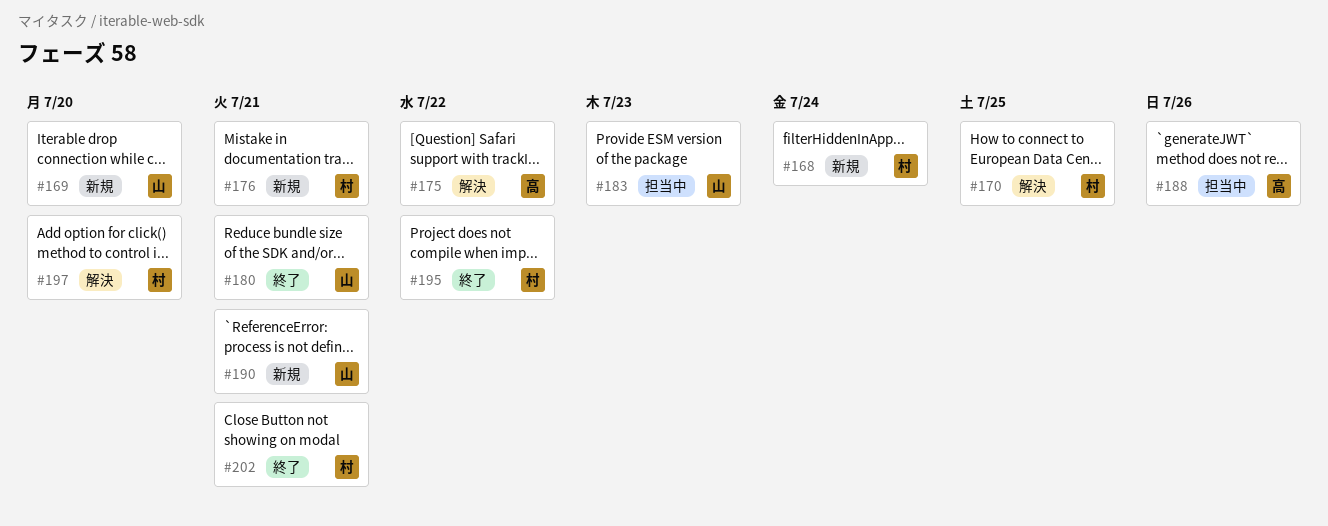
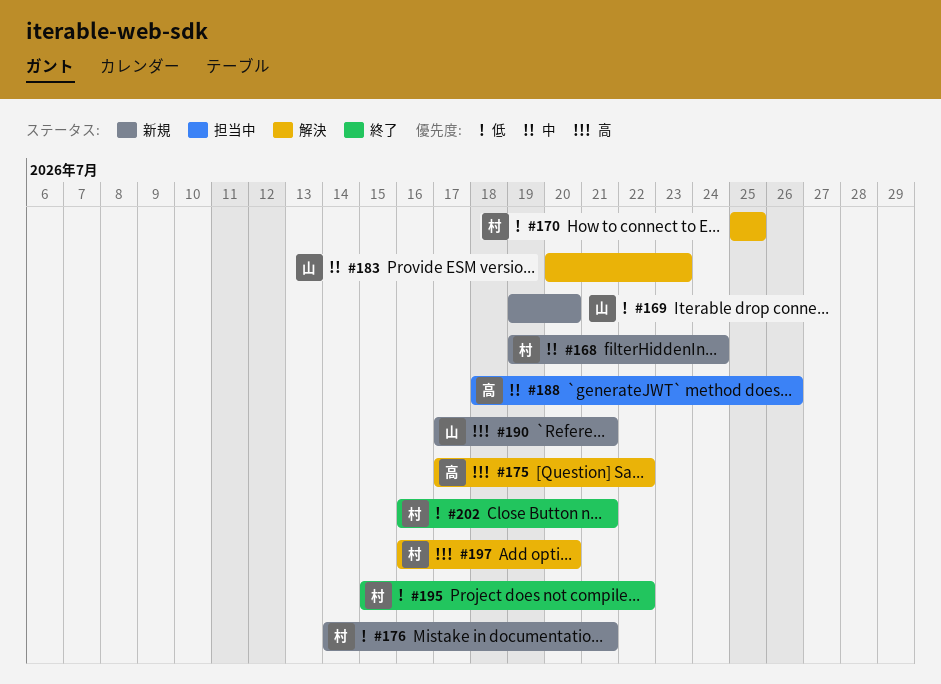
#180: present -> none
#183, status: 担当中 -> 解決

